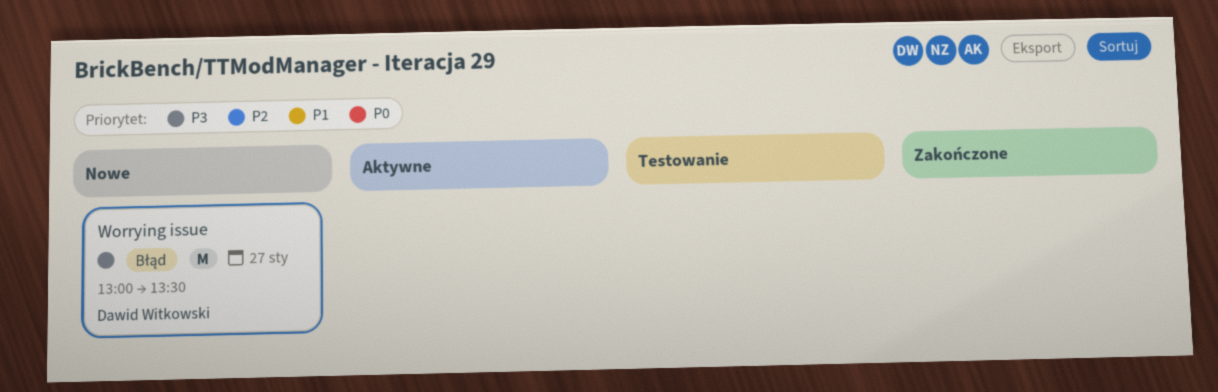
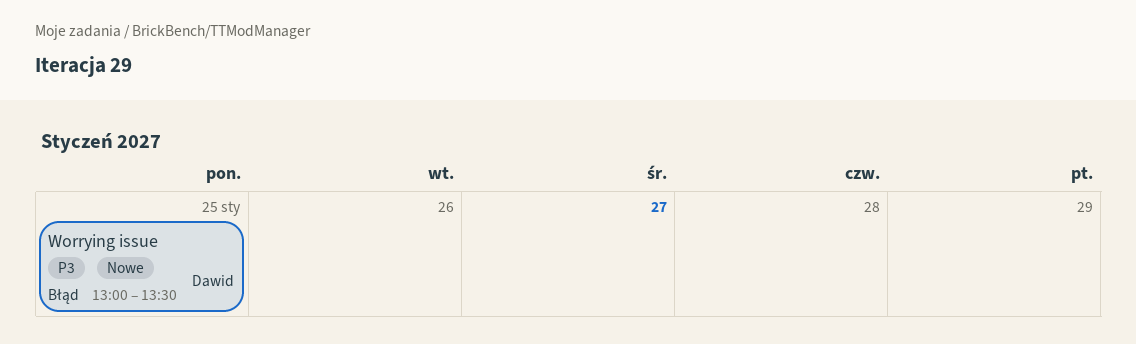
Worrying issue, day: Jan 27 -> Jan 25

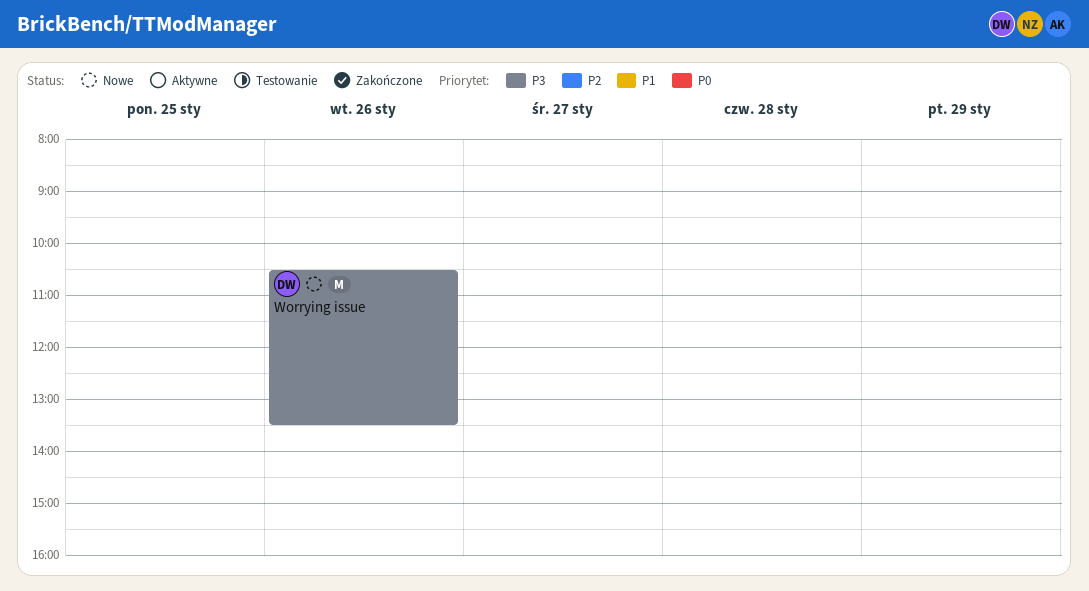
Worrying issue, day: Jan 25 -> Jan 26
Worrying issue, begins: 13:00 -> 10:30

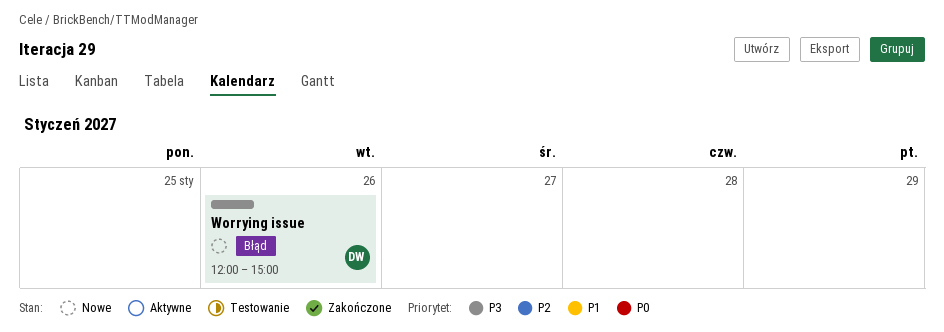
Worrying issue, begins: 10:30 -> 12:00
Worrying issue, ends: 13:30 -> 15:00

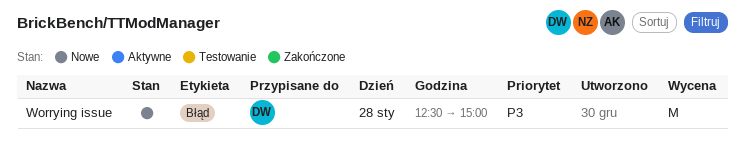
Worrying issue, day: Jan 26 -> Jan 28
Worrying issue, begins: 12:00 -> 12:30

